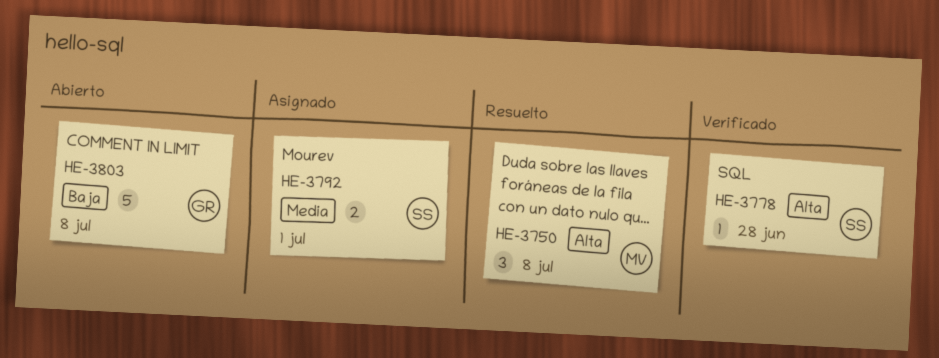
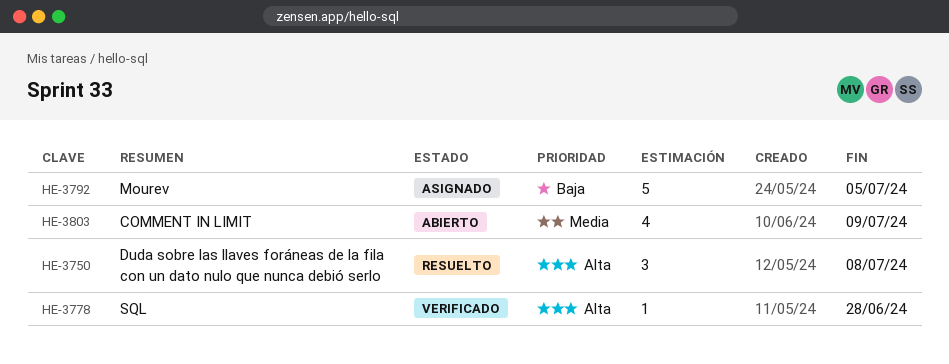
HE-3792, priority: Media -> Baja
HE-3792, estimate: 2 -> 5
HE-3792, due: Jul 1 -> Jul 5
HE-3803, priority: Baja -> Media
HE-3803, estimate: 5 -> 4
HE-3803, due: Jul 8 -> Jul 9

